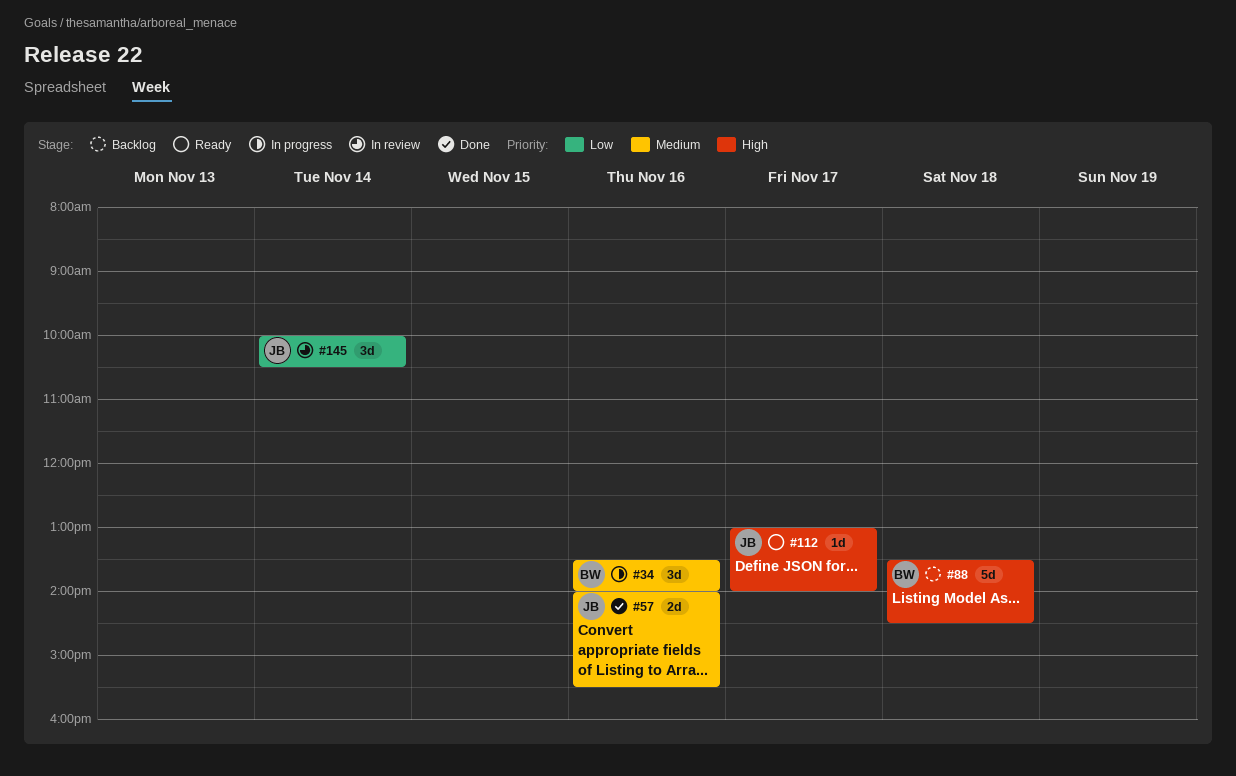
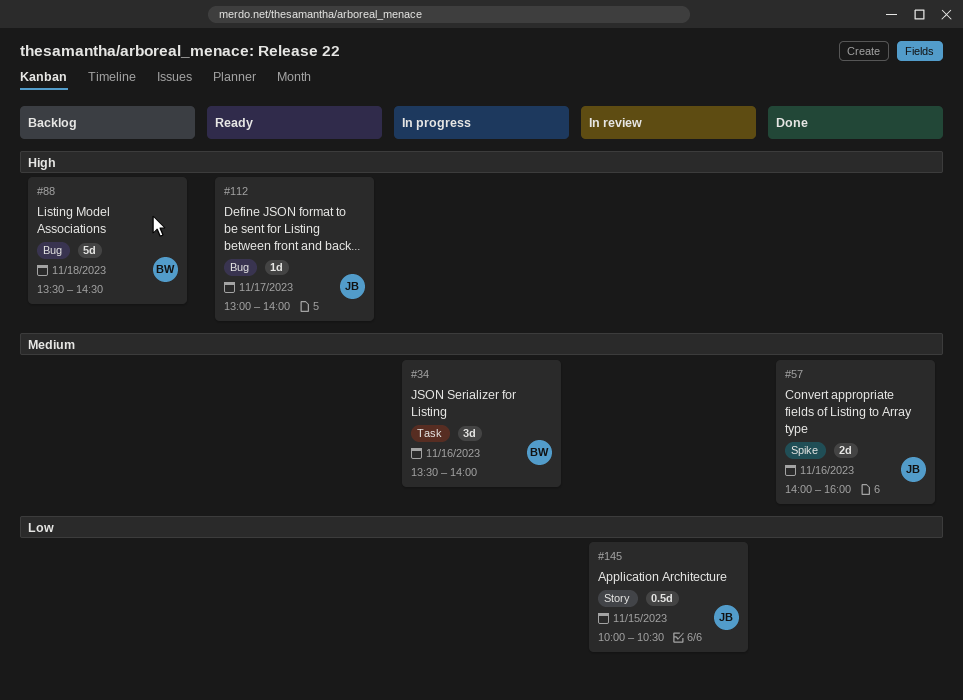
#57, ends: 15:30 -> 16:00
#145, estimate: 3d -> 0.5d
#145, day: Nov 14 -> Nov 15

